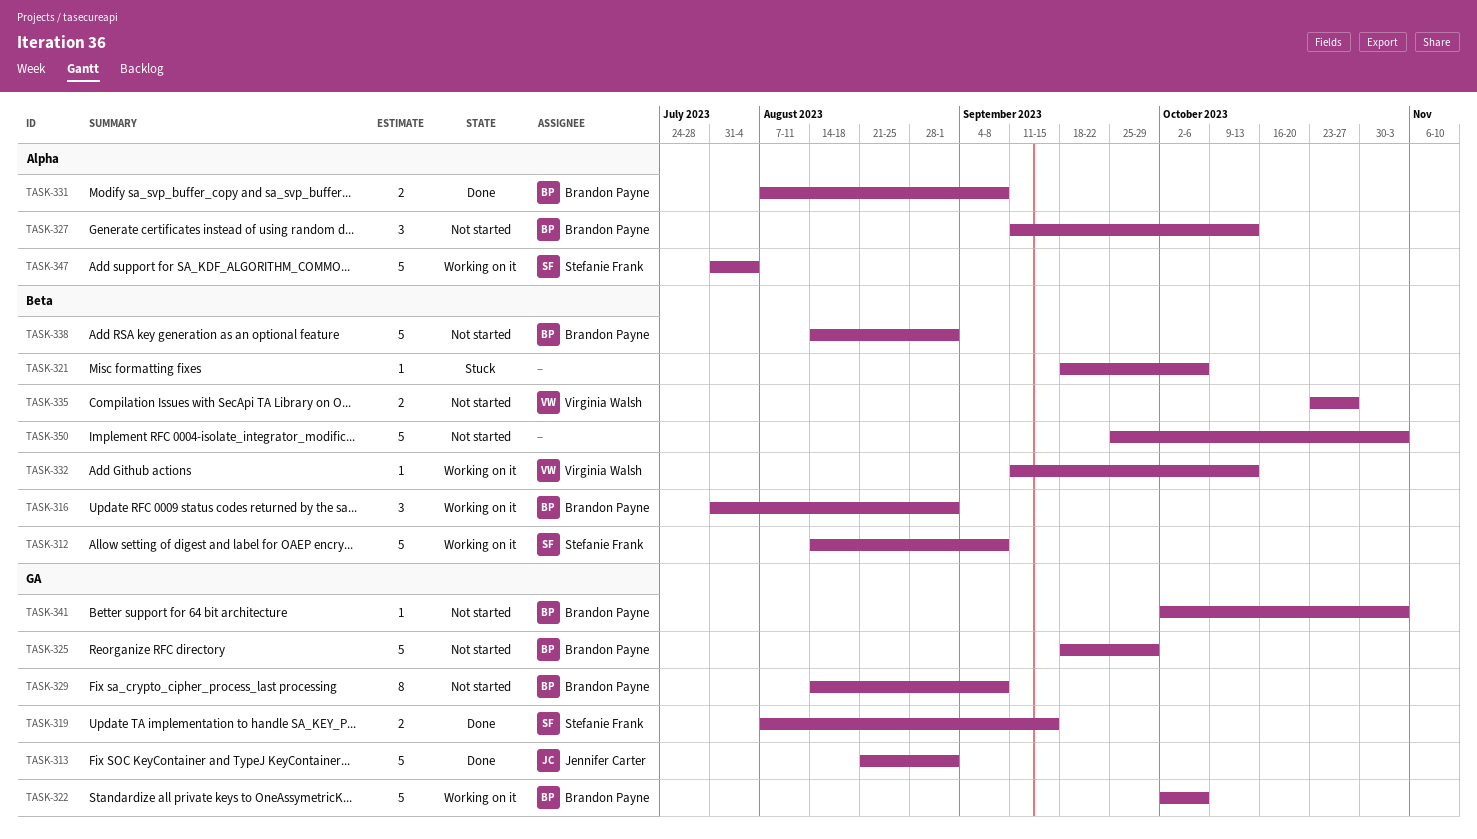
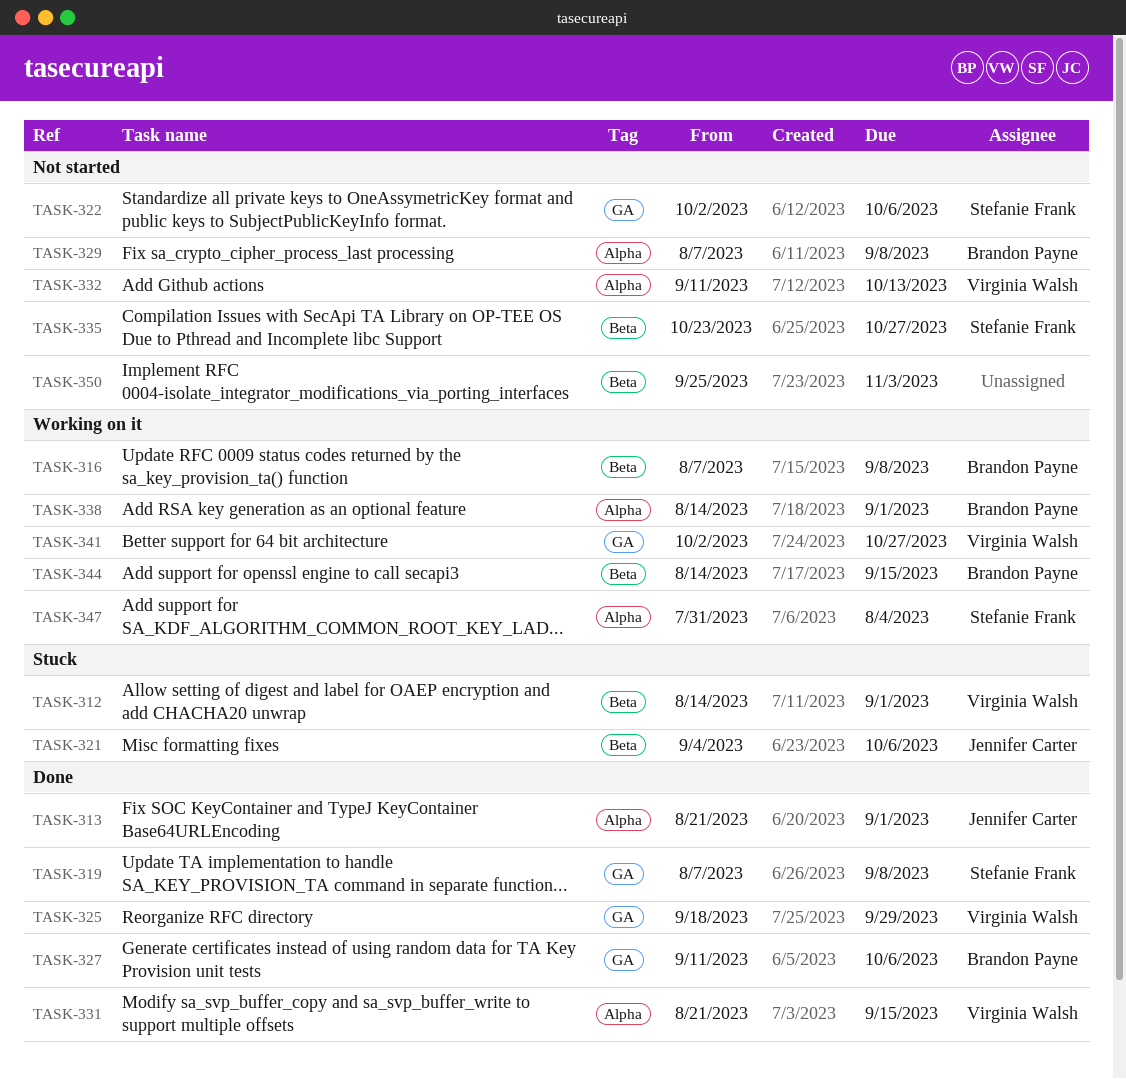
TASK-312, status: Working on it -> Stuck
TASK-312, owner: Stefanie Frank -> Virginia Walsh
TASK-312, due: Sep 8 -> Sep 1
TASK-313, label: GA -> Alpha
TASK-316, start: Jul 31 -> Aug 7
TASK-316, due: Sep 1 -> Sep 8
TASK-319, due: Sep 15 -> Sep 8
TASK-321, owner: none -> Jennifer Carter
TASK-321, start: Sep 18 -> Sep 4
TASK-322, status: Working on it -> Not started
TASK-322, owner: Brandon Payne -> Stefanie Frank
TASK-325, status: Not started -> Done
TASK-325, owner: Brandon Payne -> Virginia Walsh
TASK-327, status: Not started -> Done
TASK-327, label: Alpha -> GA
TASK-327, due: Oct 13 -> Oct 6
TASK-329, label: GA -> Alpha
TASK-329, start: Aug 14 -> Aug 7
TASK-331, owner: Brandon Payne -> Virginia Walsh
TASK-331, start: Aug 7 -> Aug 21
TASK-331, due: Sep 8 -> Sep 15
TASK-332, status: Working on it -> Not started
TASK-332, label: Beta -> Alpha
TASK-335, owner: Virginia Walsh -> Stefanie Frank
TASK-338, status: Not started -> Working on it
TASK-338, label: Beta -> Alpha
TASK-341, status: Not started -> Working on it
TASK-341, owner: Brandon Payne -> Virginia Walsh
TASK-341, due: Nov 3 -> Oct 27
TASK-344: none -> present

